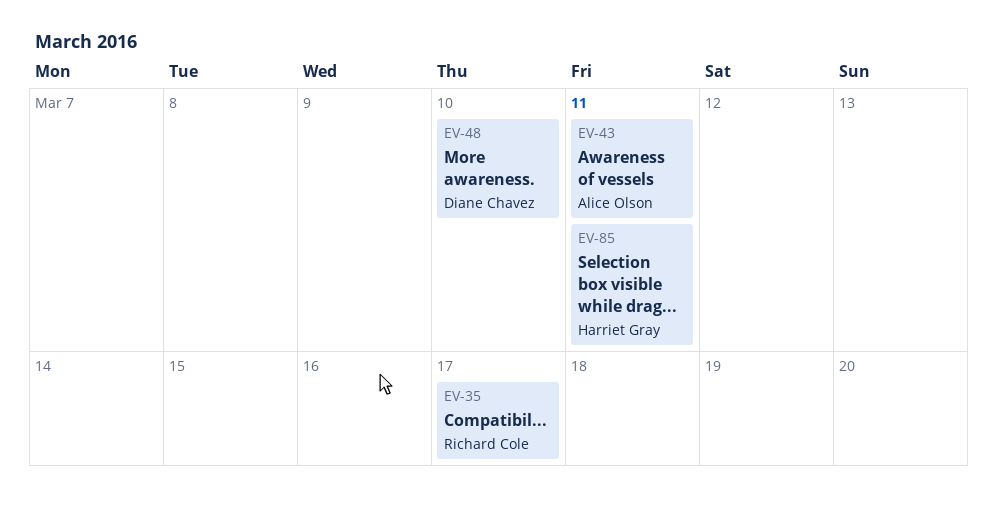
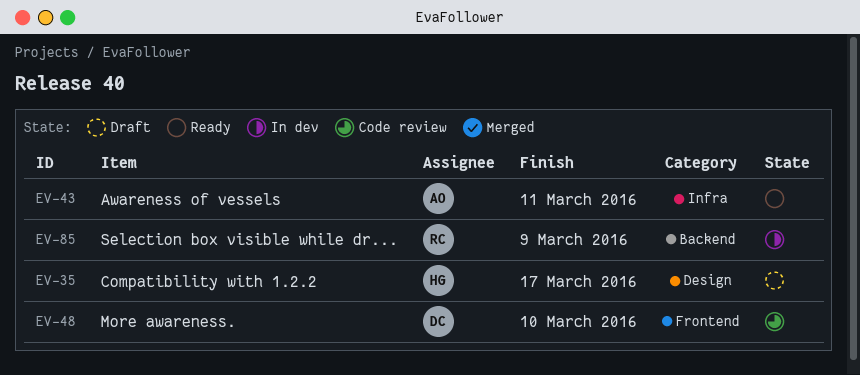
EV-35, owner: Richard Cole -> Harriet Gray
EV-85, owner: Harriet Gray -> Richard Cole
EV-85, due: Mar 11 -> Mar 9

